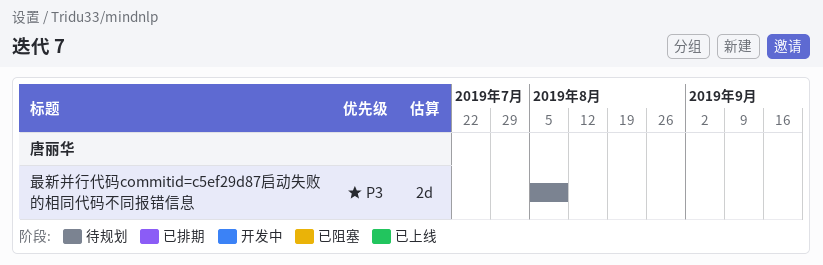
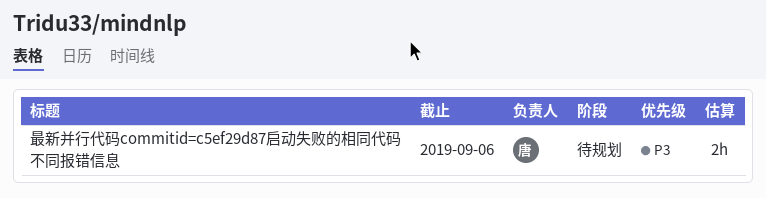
最新并行代码commitid=c5ef29d87启动失败的相同代码不同报错信息, estimate: 2d -> 2h
最新并行代码commitid=c5ef29d87启动失败的相同代码不同报错信息, due: Aug 9 -> Sep 6

